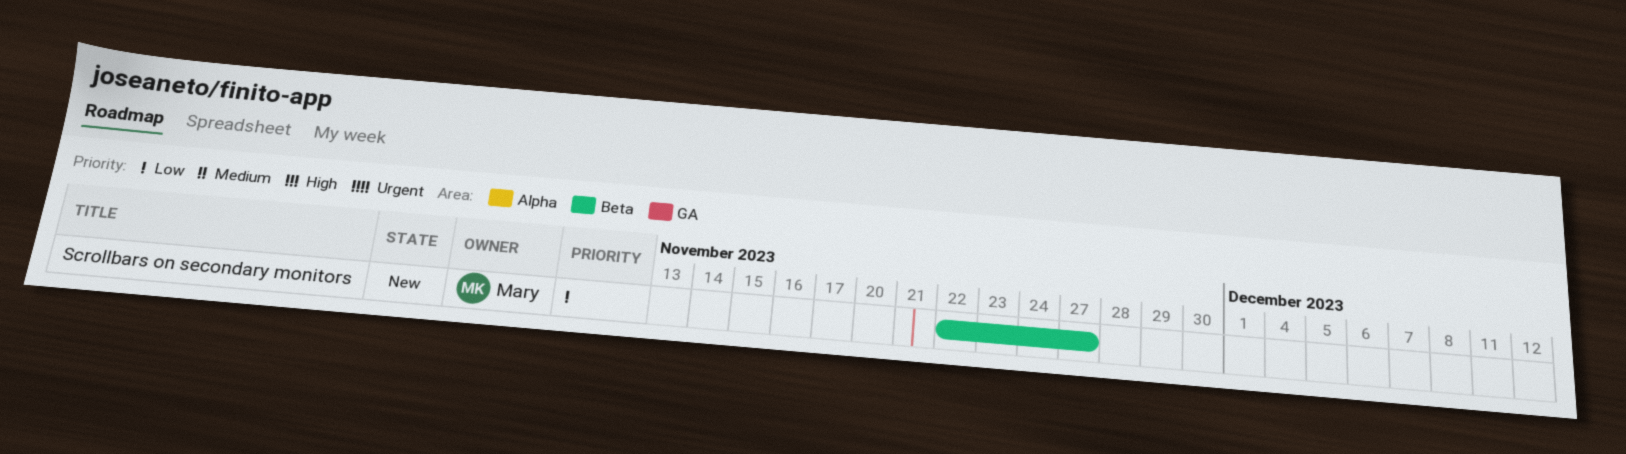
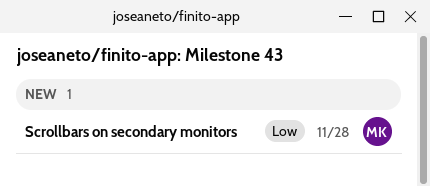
Scrollbars on secondary monitors, due: Nov 27 -> Nov 28

